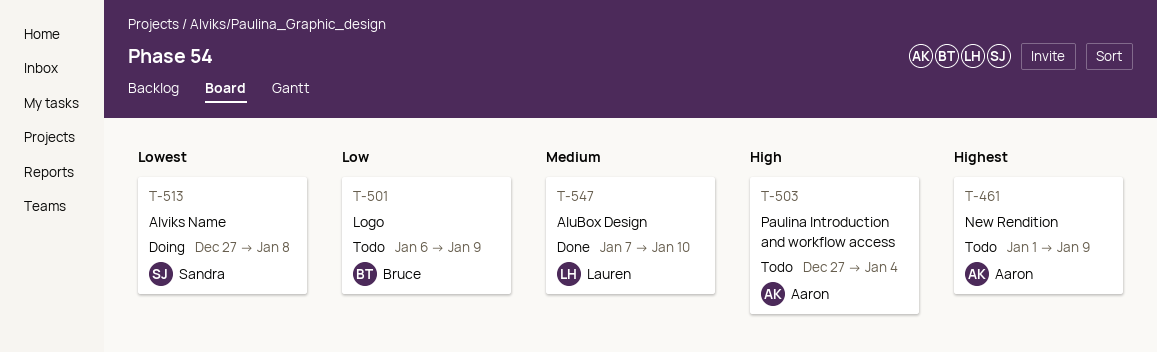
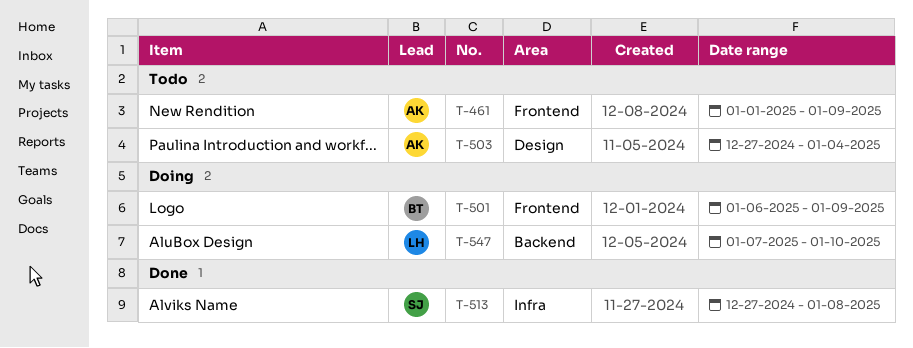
T-501, status: Todo -> Doing
T-513, status: Doing -> Done
T-547, status: Done -> Doing

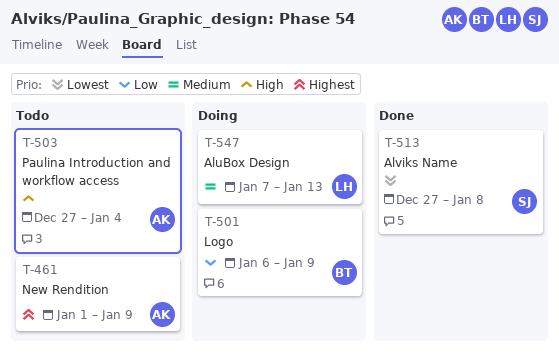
T-547, due: Jan 10 -> Jan 13

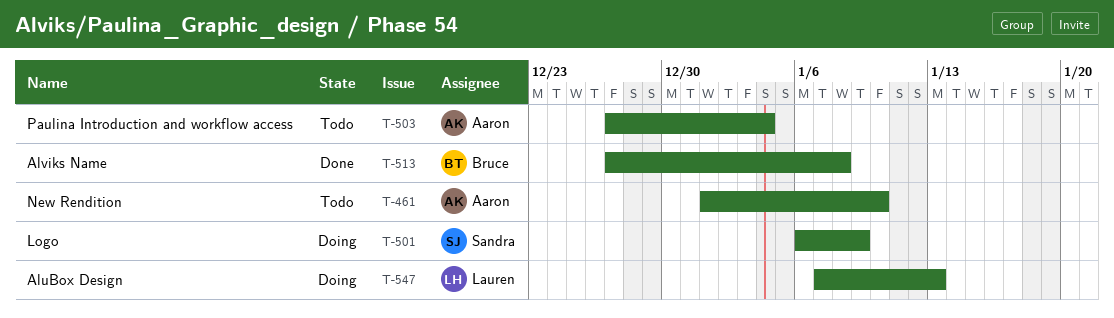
T-461, due: Jan 9 -> Jan 10
T-501, owner: Bruce -> Sandra
T-513, owner: Sandra -> Bruce

